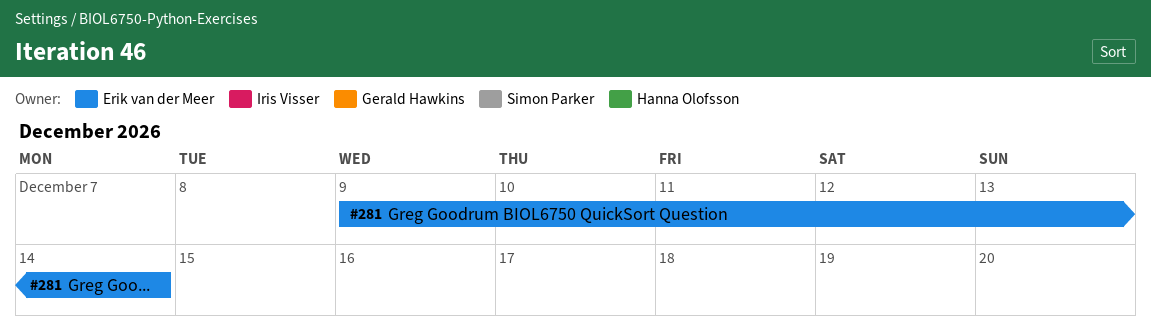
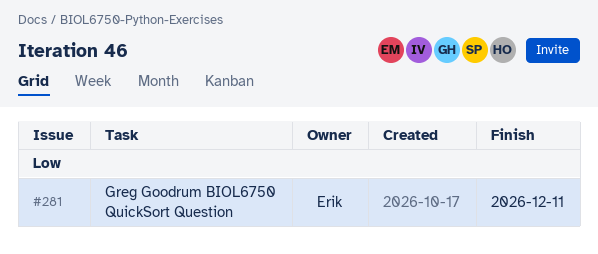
#281, due: Dec 14 -> Dec 11

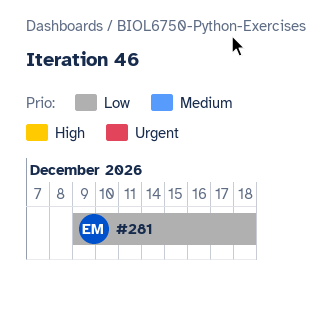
#281, due: Dec 11 -> Dec 18

